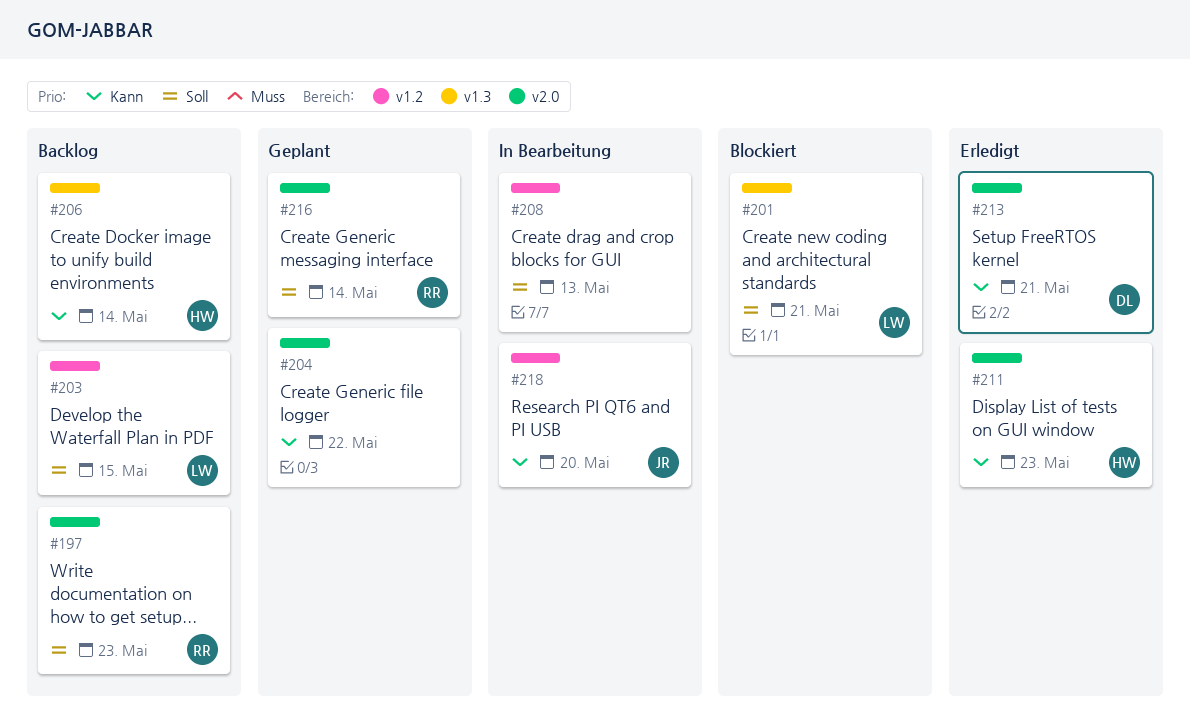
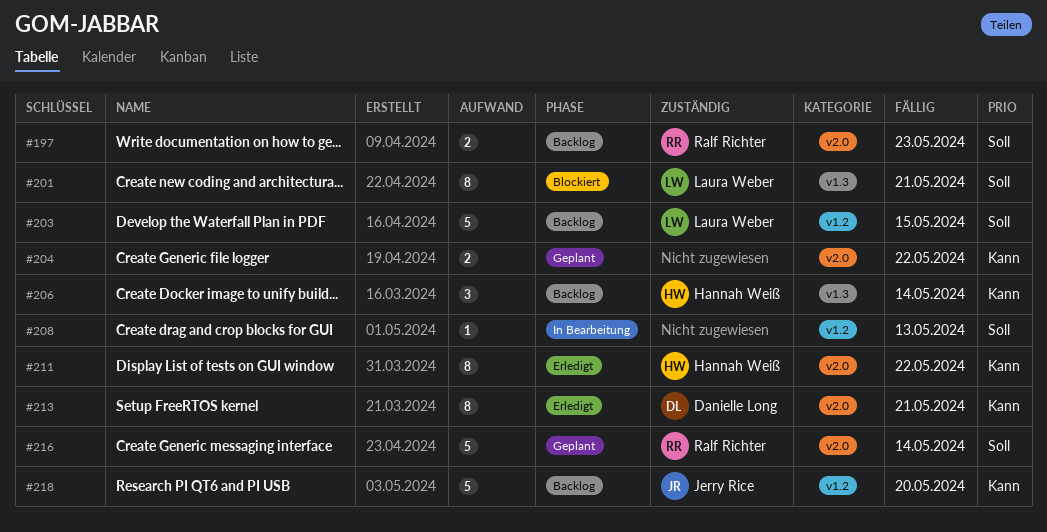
#211, due: May 23 -> May 22
#218, status: In Bearbeitung -> Backlog

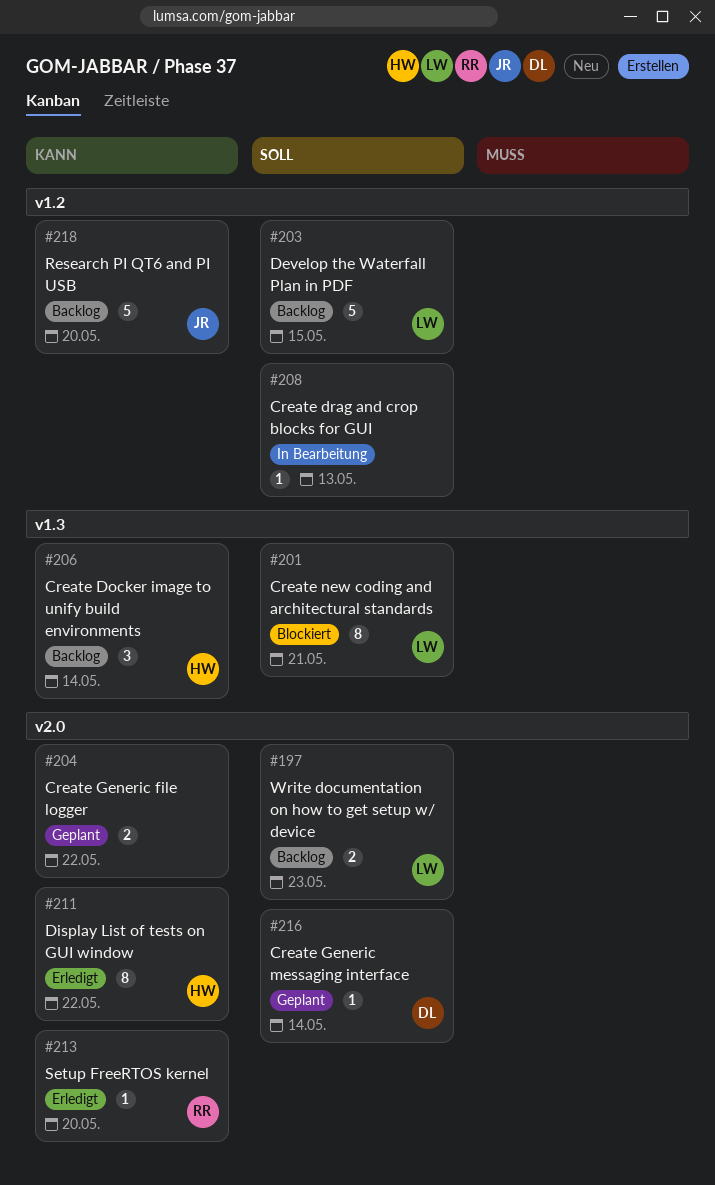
#197, owner: Ralf Richter -> Laura Weber
#213, owner: Danielle Long -> Ralf Richter
#213, estimate: 8 -> 1
#213, due: May 21 -> May 20
#216, owner: Ralf Richter -> Danielle Long
#216, estimate: 5 -> 1

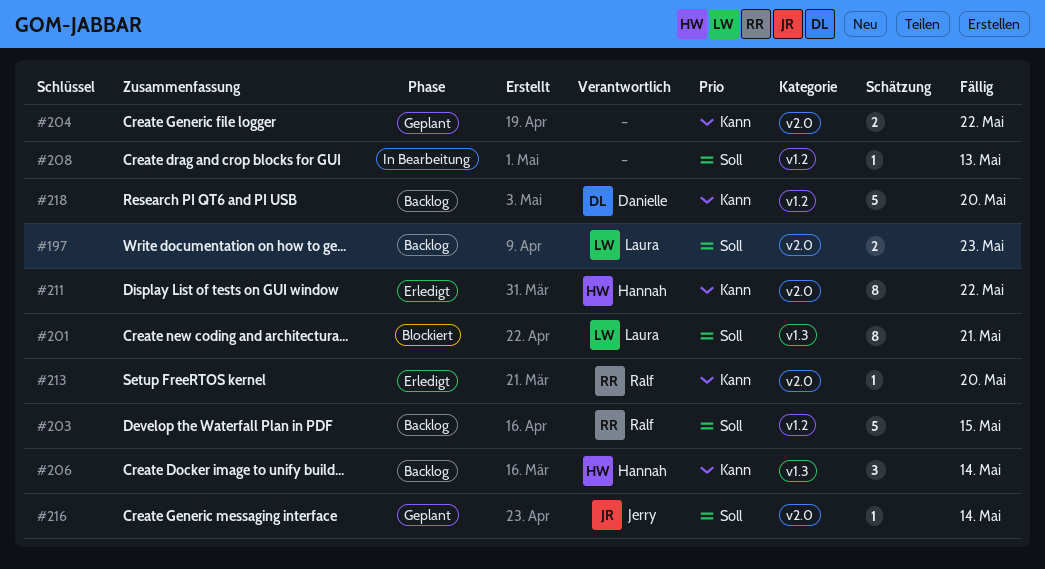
#203, owner: Laura -> Ralf
#216, owner: Danielle -> Jerry
#218, owner: Jerry -> Danielle

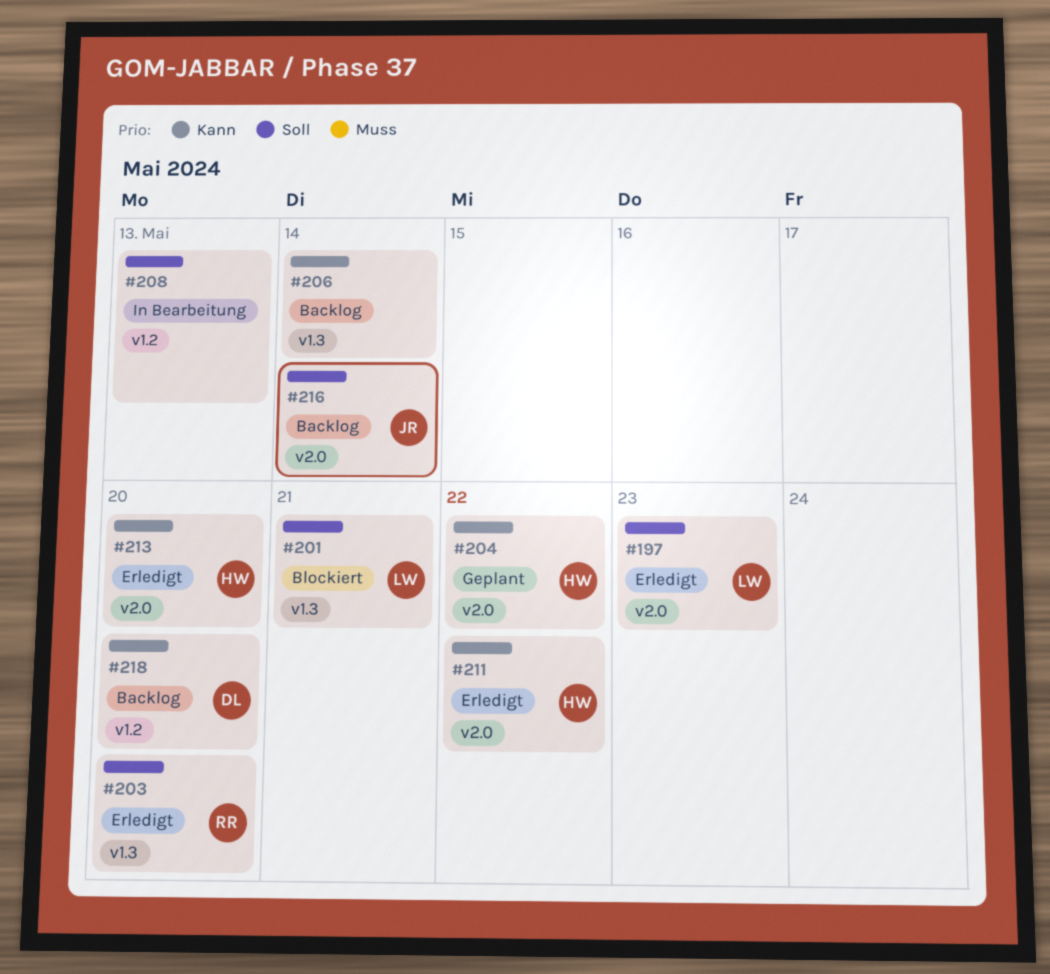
#197, status: Backlog -> Erledigt
#203, status: Backlog -> Erledigt
#203, label: v1.2 -> v1.3
#203, due: May 15 -> May 20
#204, owner: none -> Hannah
#206, owner: Hannah -> none
#213, owner: Ralf -> Hannah
#216, status: Geplant -> Backlog

